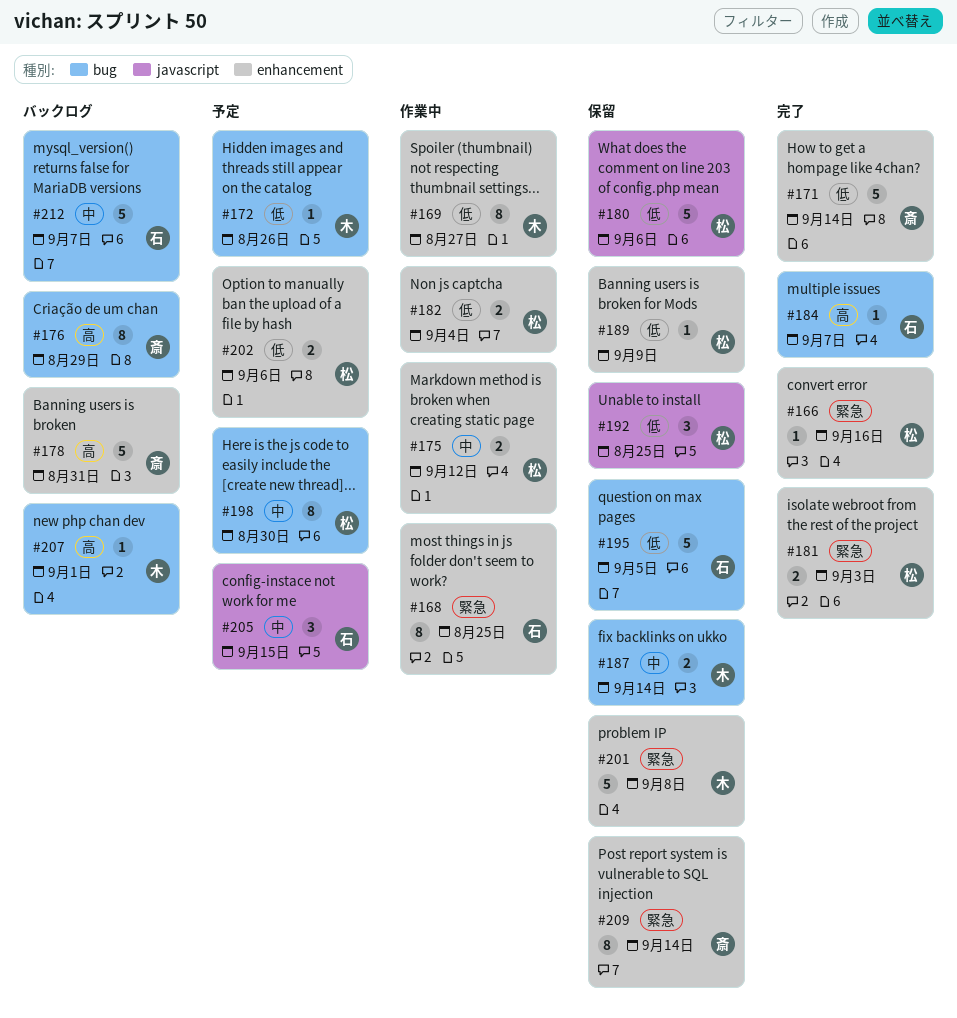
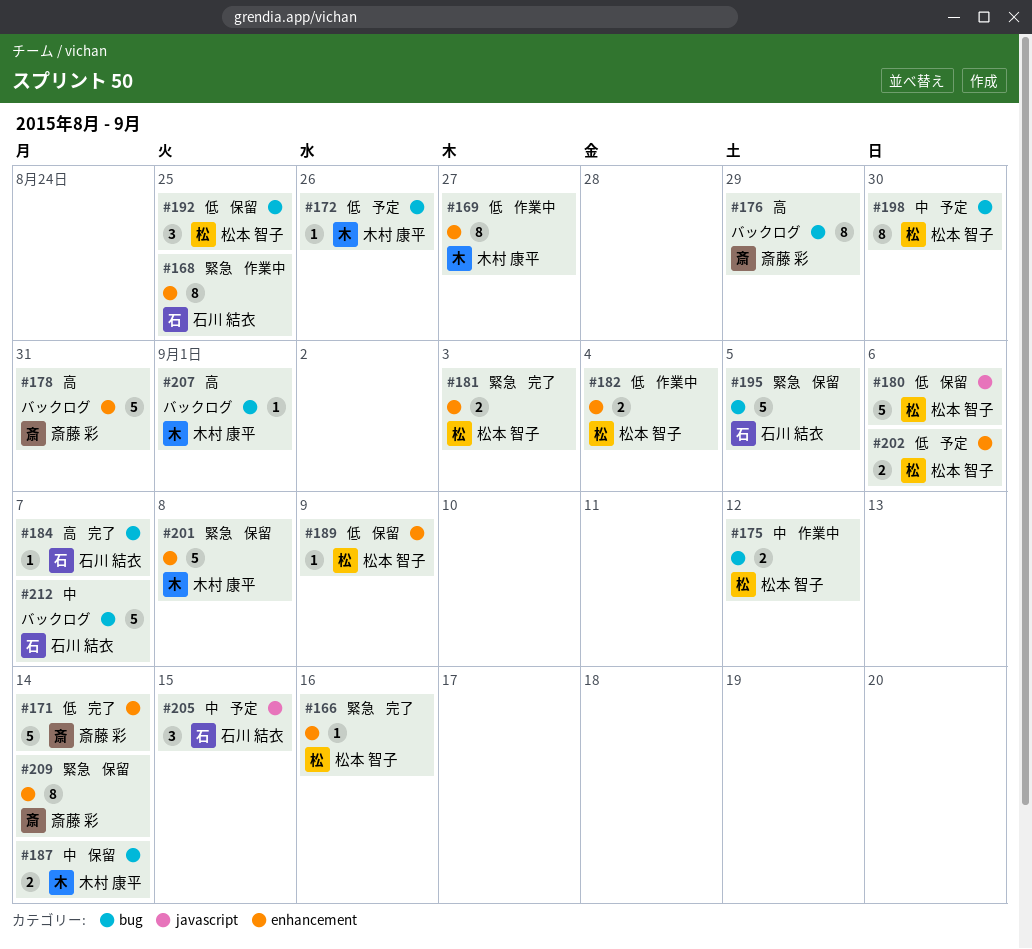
#175, label: enhancement -> bug
#192, label: javascript -> bug
#195, priority: 低 -> 緊急

